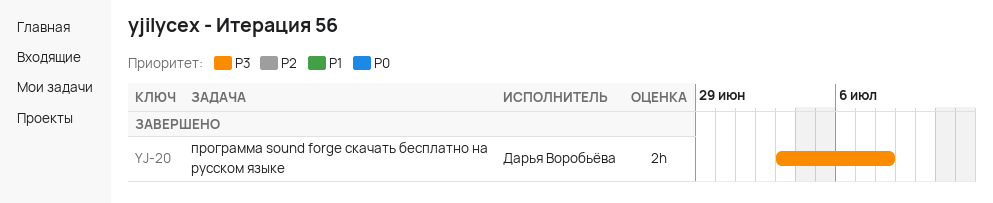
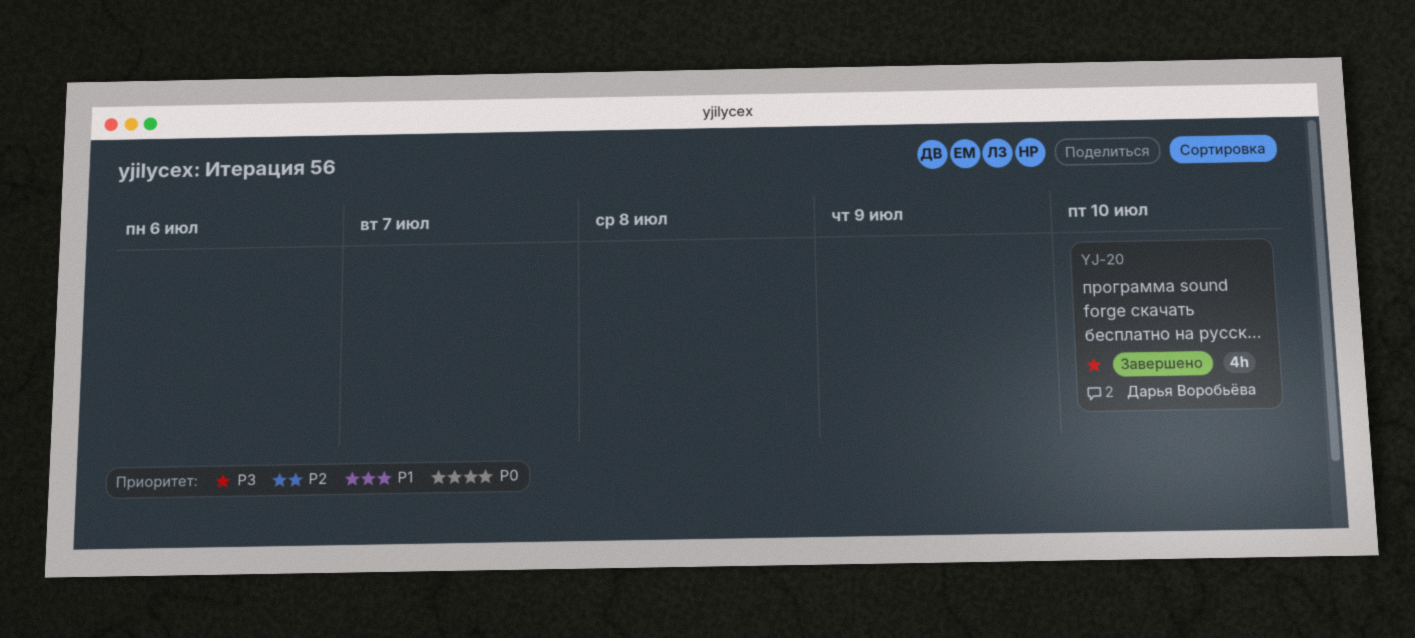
YJ-20, estimate: 2h -> 4h
YJ-20, due: Jul 8 -> Jul 10

